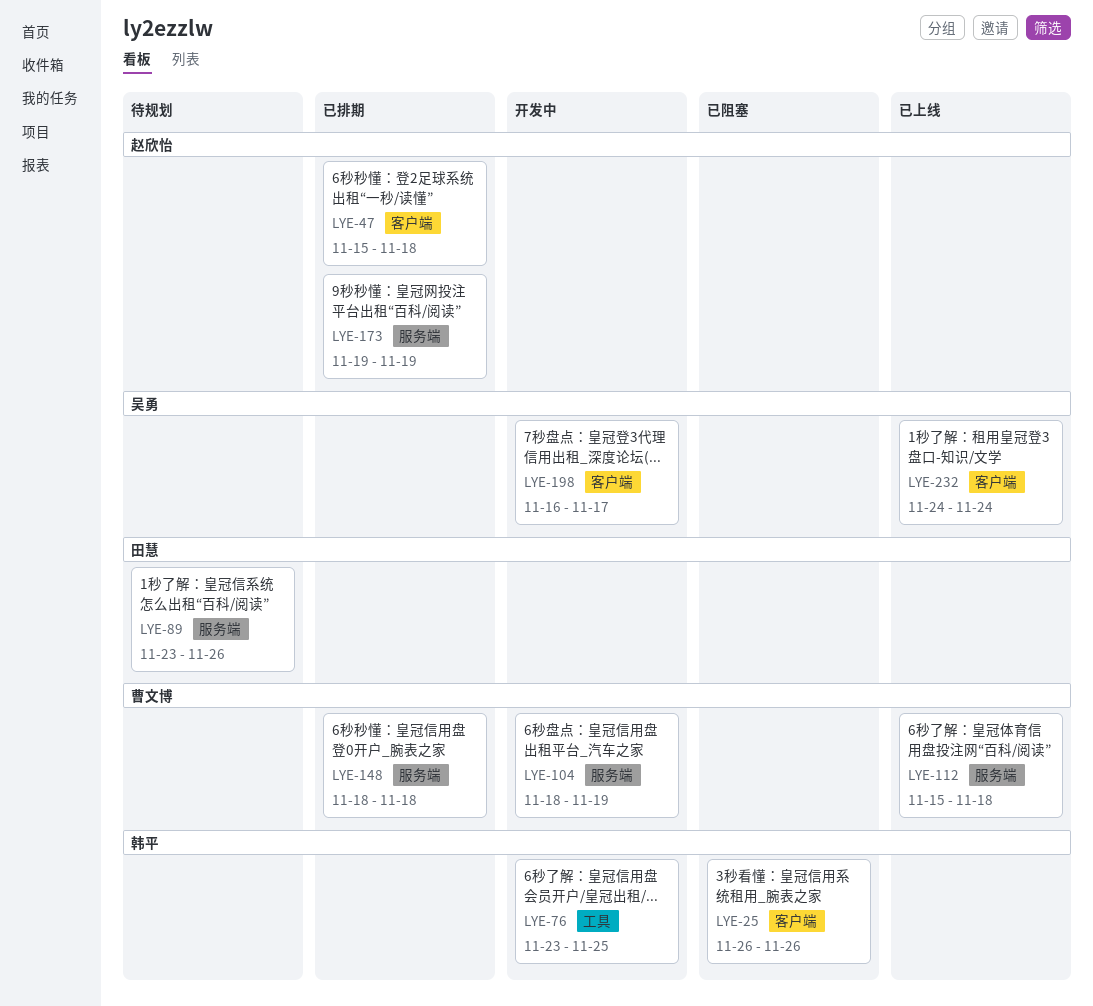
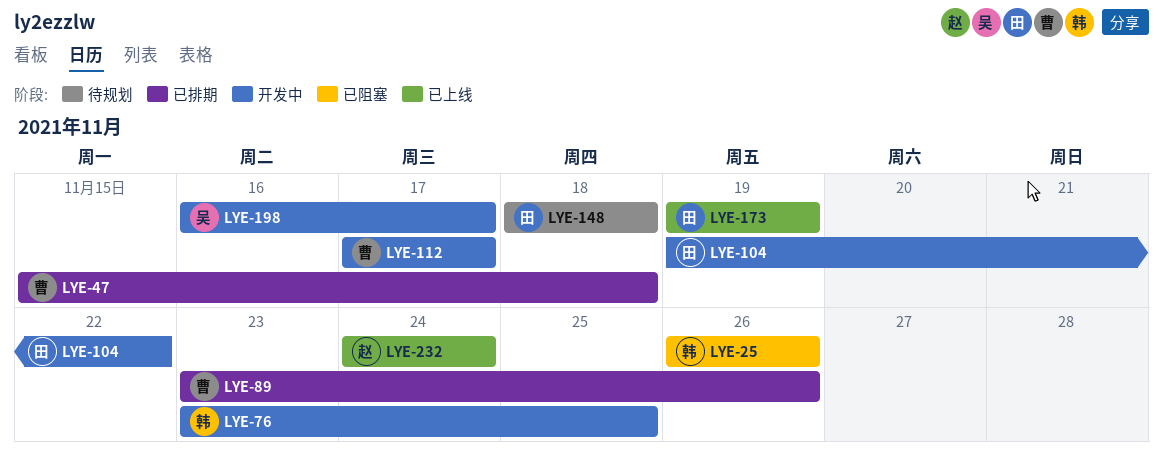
LYE-47, owner: 赵欣怡 -> 曹文博
LYE-89, status: 待规划 -> 已排期
LYE-89, owner: 田慧 -> 曹文博
LYE-104, owner: 曹文博 -> 田慧
LYE-104, start: Nov 18 -> Nov 19
LYE-104, due: Nov 19 -> Nov 22
LYE-112, status: 已上线 -> 开发中
LYE-112, start: Nov 15 -> Nov 17
LYE-112, due: Nov 18 -> Nov 17
LYE-148, status: 已排期 -> 待规划
LYE-148, owner: 曹文博 -> 田慧
LYE-173, status: 已排期 -> 已上线
LYE-173, owner: 赵欣怡 -> 田慧
LYE-232, owner: 吴勇 -> 赵欣怡

